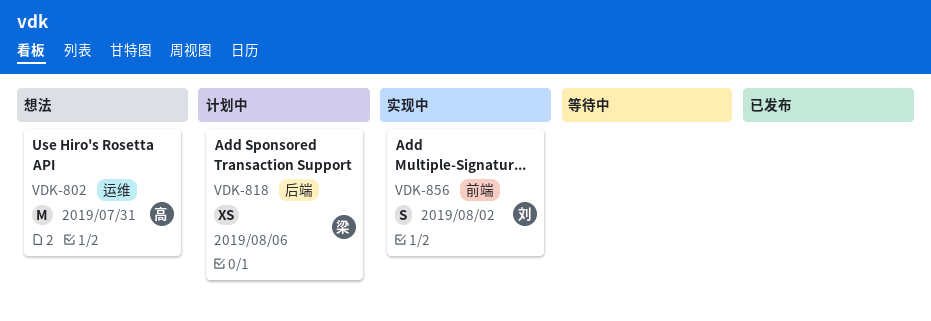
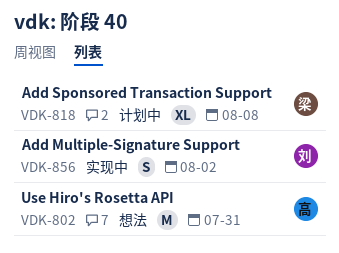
VDK-818, estimate: XS -> XL
VDK-818, due: Aug 6 -> Aug 8

